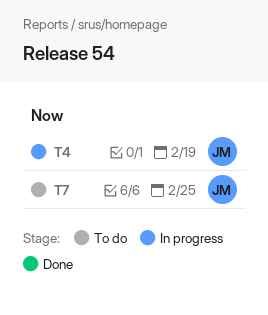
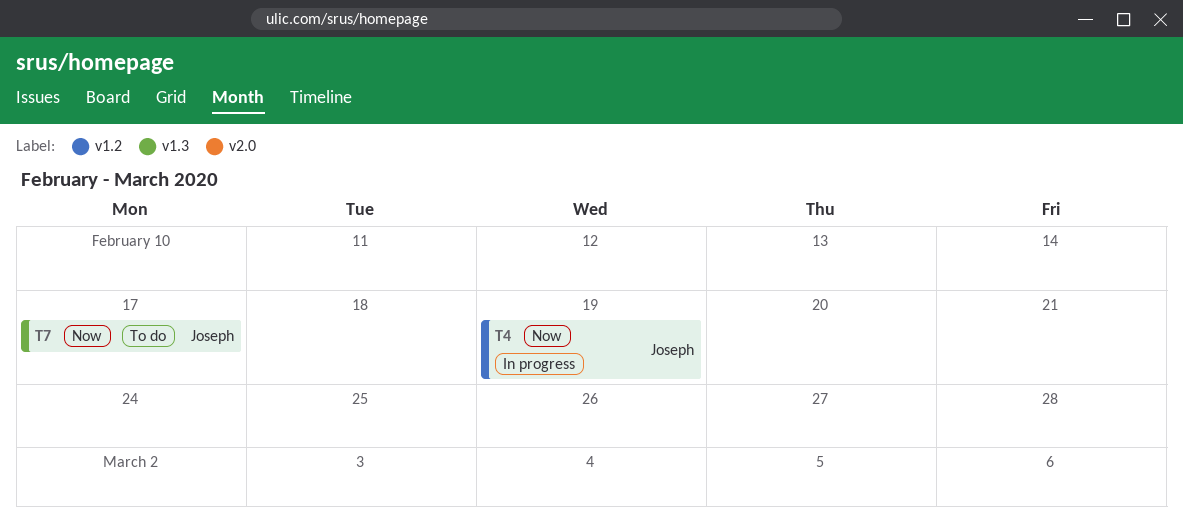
T7, due: Feb 25 -> Feb 17

